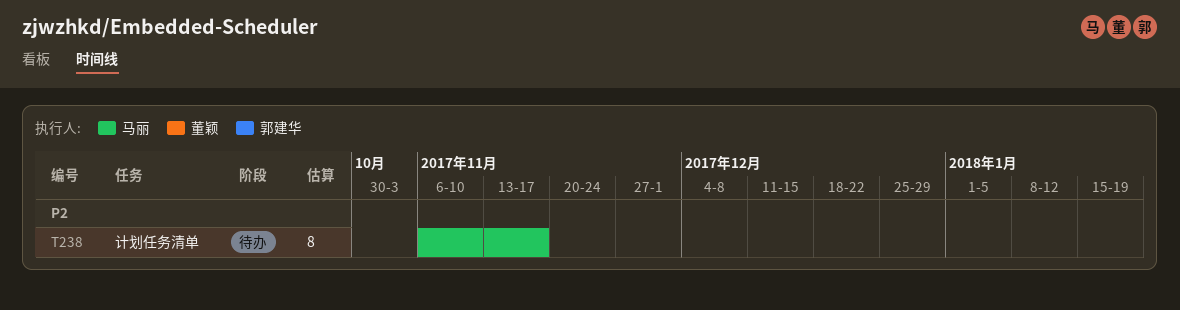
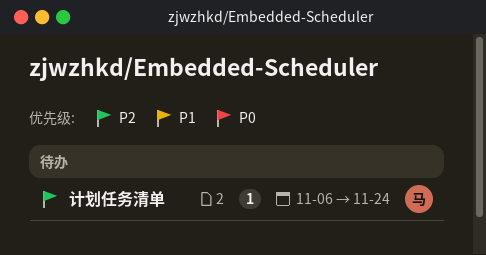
计划任务清单, estimate: 8 -> 1
计划任务清单, due: Nov 17 -> Nov 24

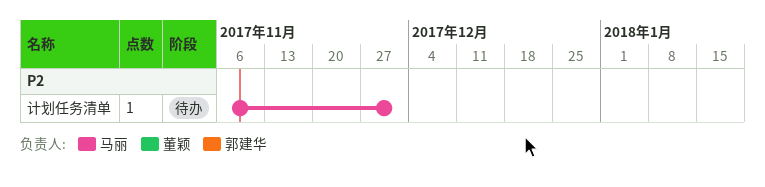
计划任务清单, due: Nov 24 -> Dec 1

